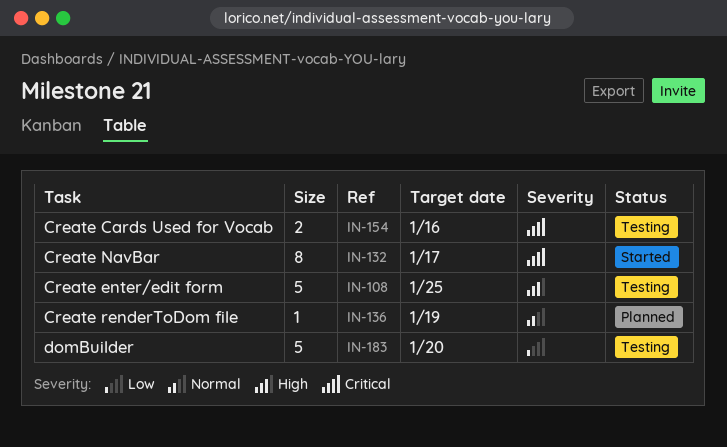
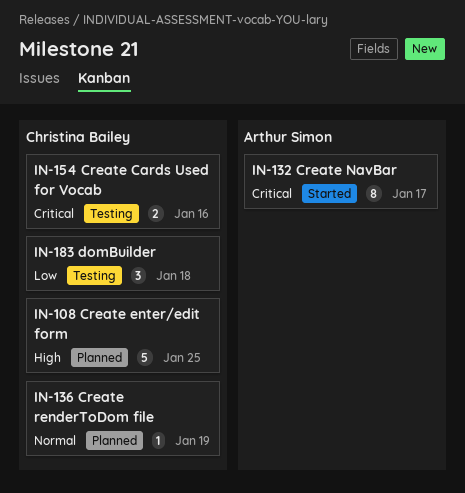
IN-108, status: Testing -> Planned
IN-183, estimate: 5 -> 3
IN-183, due: Jan 20 -> Jan 18

